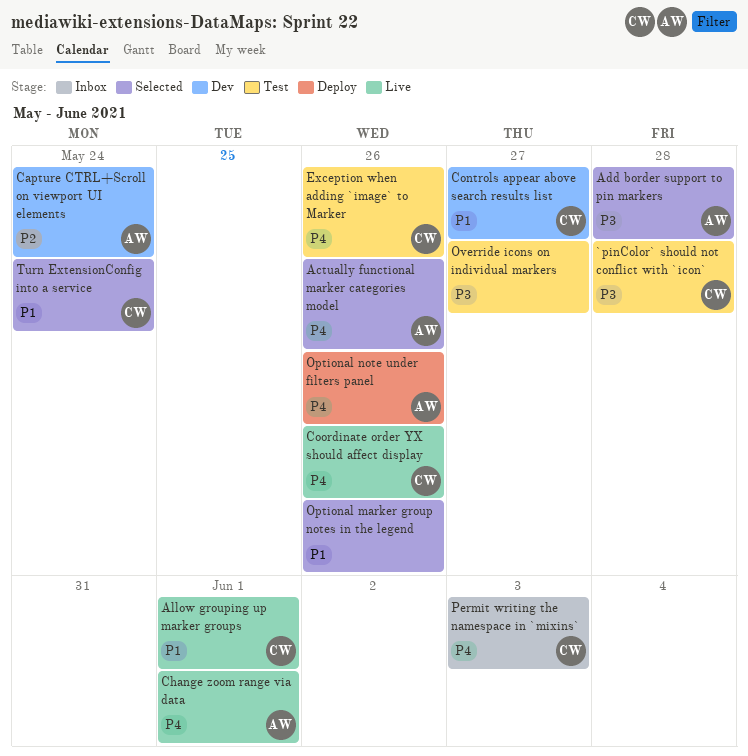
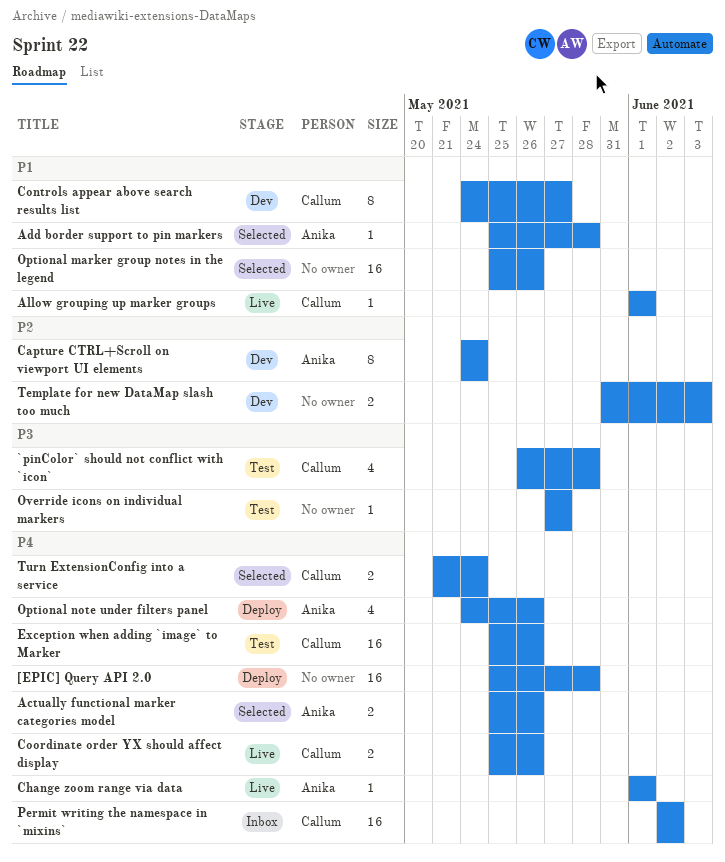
[EPIC] Query API 2.0: none -> present
Add border support to pin markers, priority: P3 -> P1
Permit writing the namespace in `mixins`, due: Jun 3 -> Jun 2
Template for new DataMap slash too much: none -> present
Turn ExtensionConfig into a service, priority: P1 -> P4

